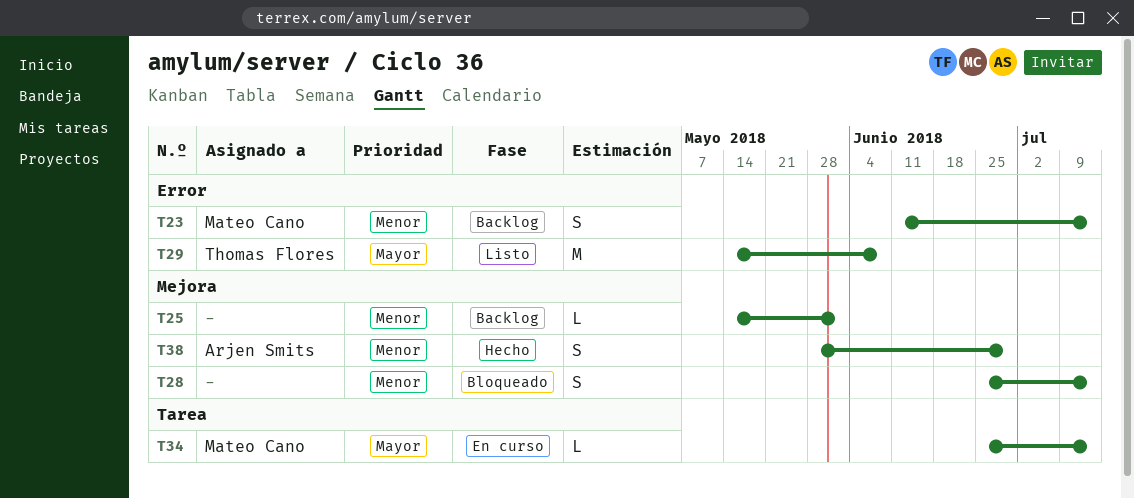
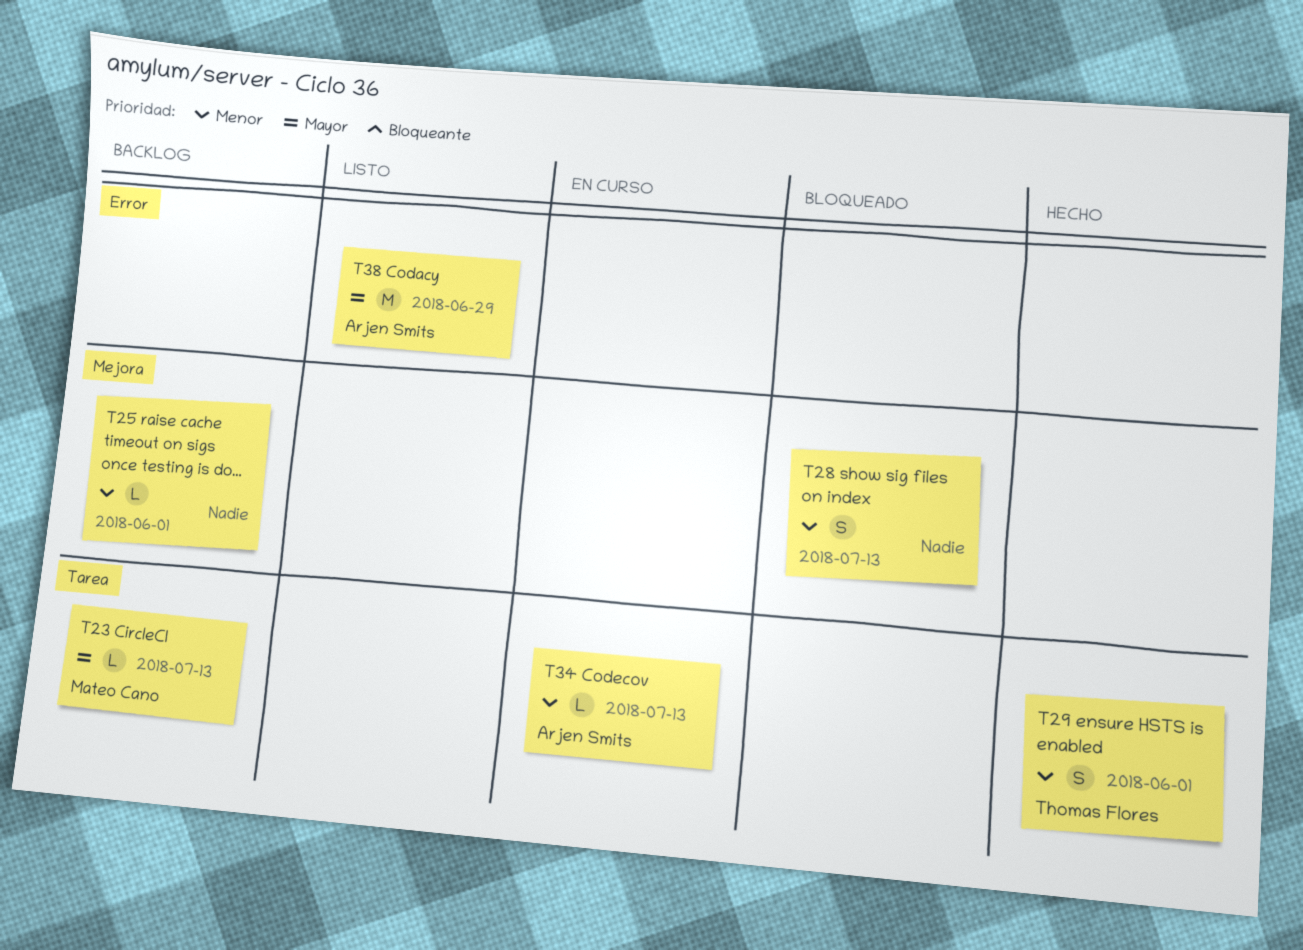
T23, priority: Menor -> Mayor
T23, label: Error -> Tarea
T23, estimate: S -> L
T29, status: Listo -> Hecho
T29, priority: Mayor -> Menor
T29, label: Error -> Tarea
T29, estimate: M -> S
T29, due: Jun 8 -> Jun 1
T34, owner: Mateo Cano -> Arjen Smits
T34, priority: Mayor -> Menor
T38, status: Hecho -> Listo
T38, priority: Menor -> Mayor
T38, label: Mejora -> Error
T38, estimate: S -> M

